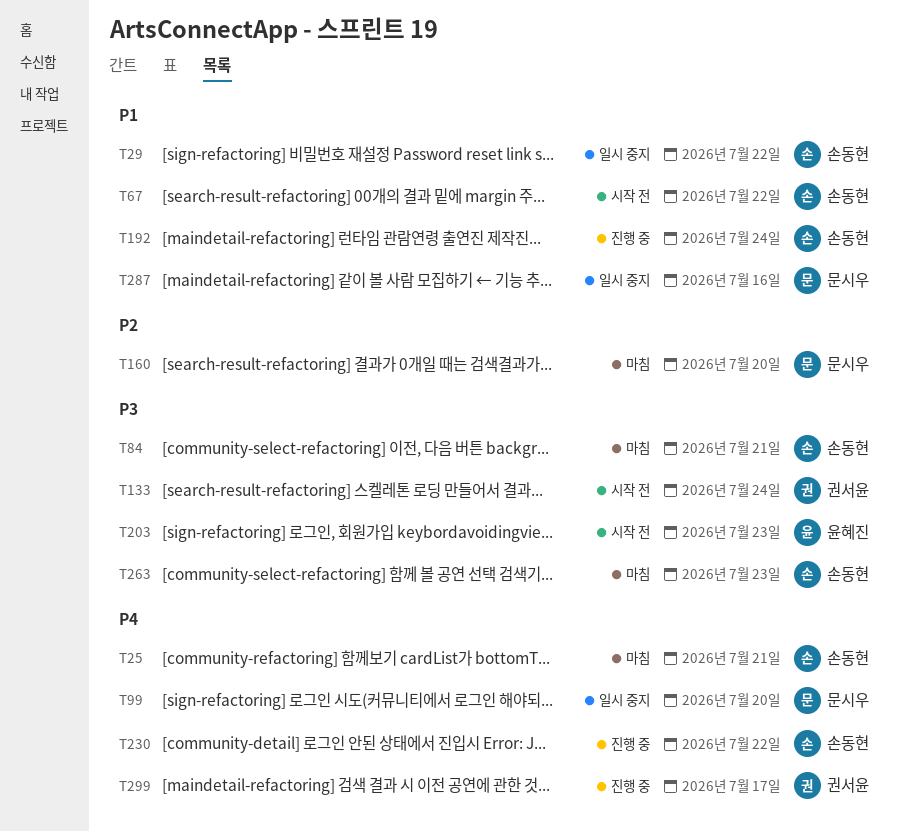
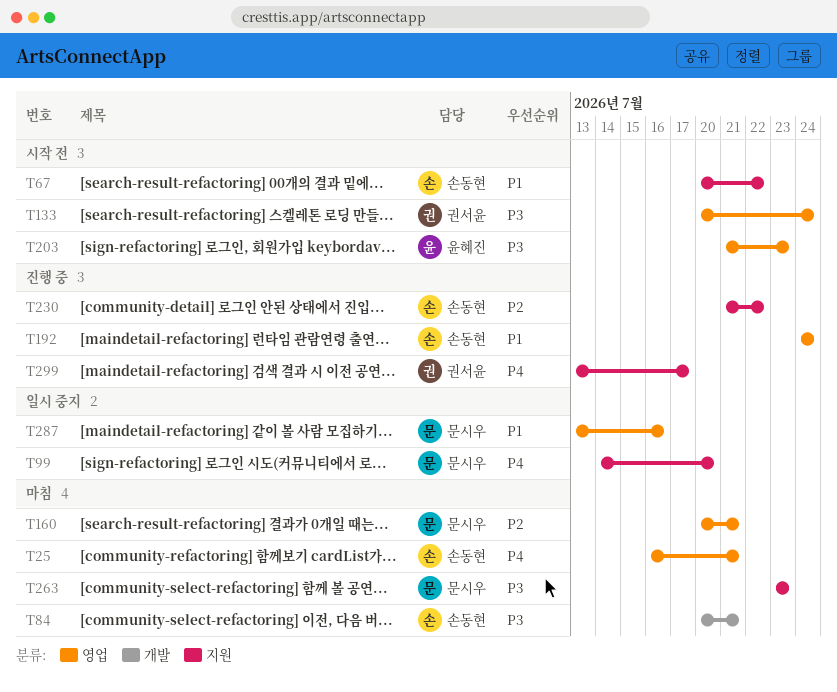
T29: present -> none
T160, due: Jul 20 -> Jul 21
T230, priority: P4 -> P2
T263, owner: 손동현 -> 문시우

